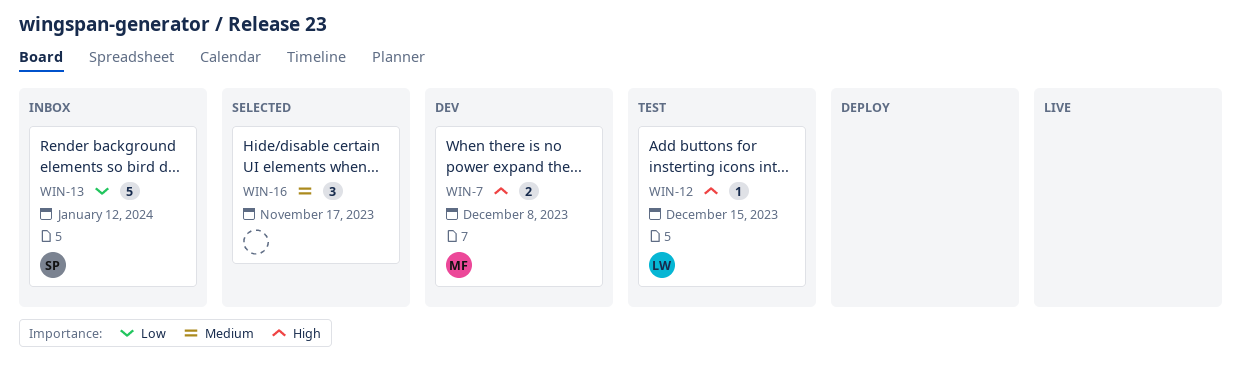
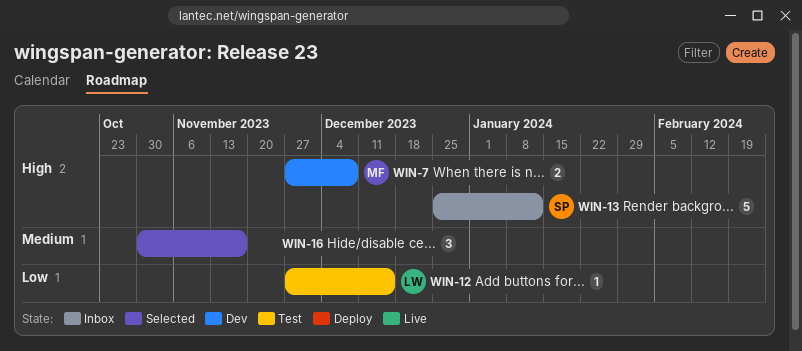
WIN-12, priority: High -> Low
WIN-13, priority: Low -> High

